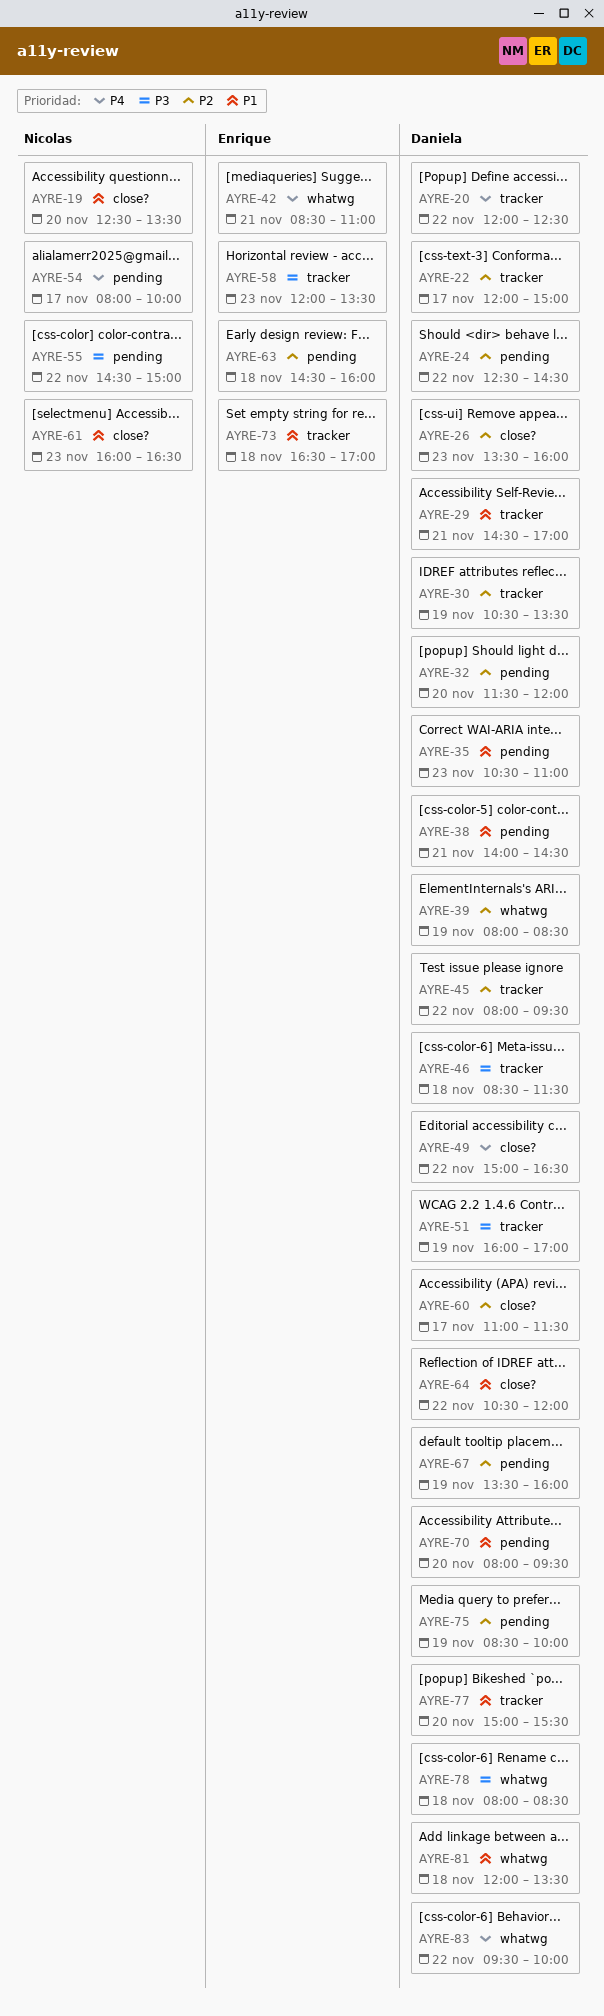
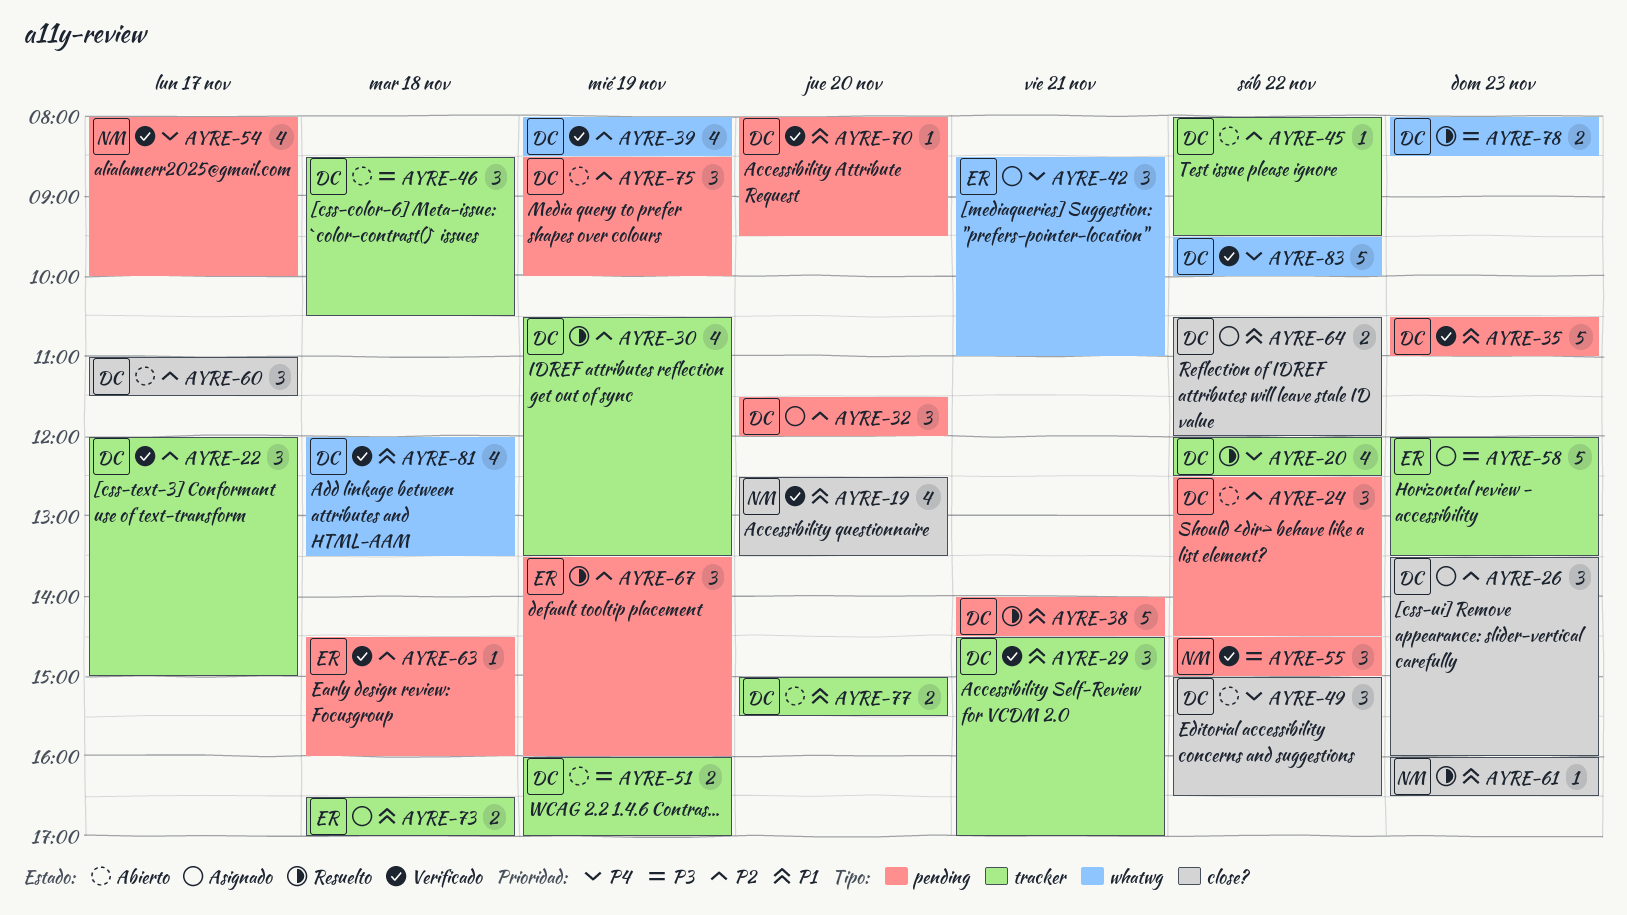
AYRE-46, ends: 11:30 -> 10:30
AYRE-67, owner: Daniela -> Enrique
AYRE-78, day: Nov 18 -> Nov 23

